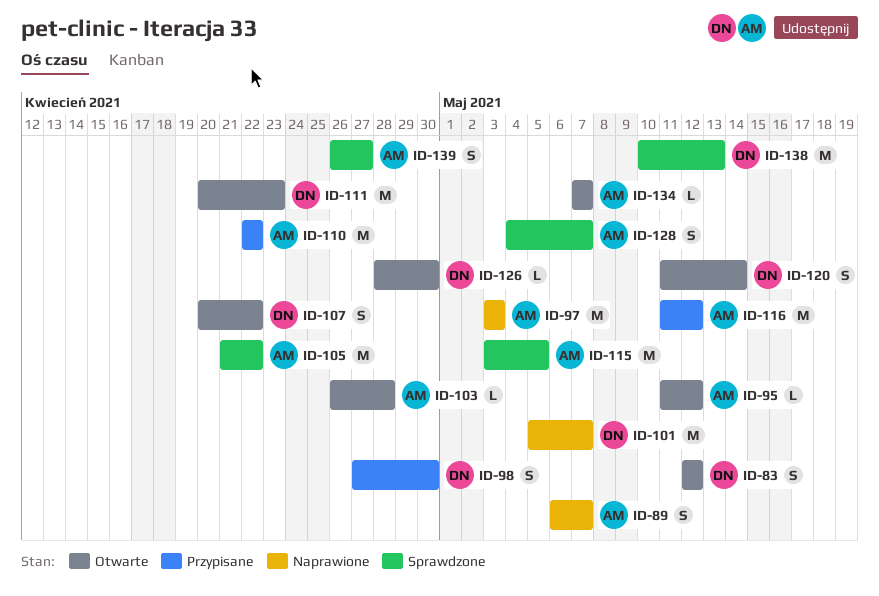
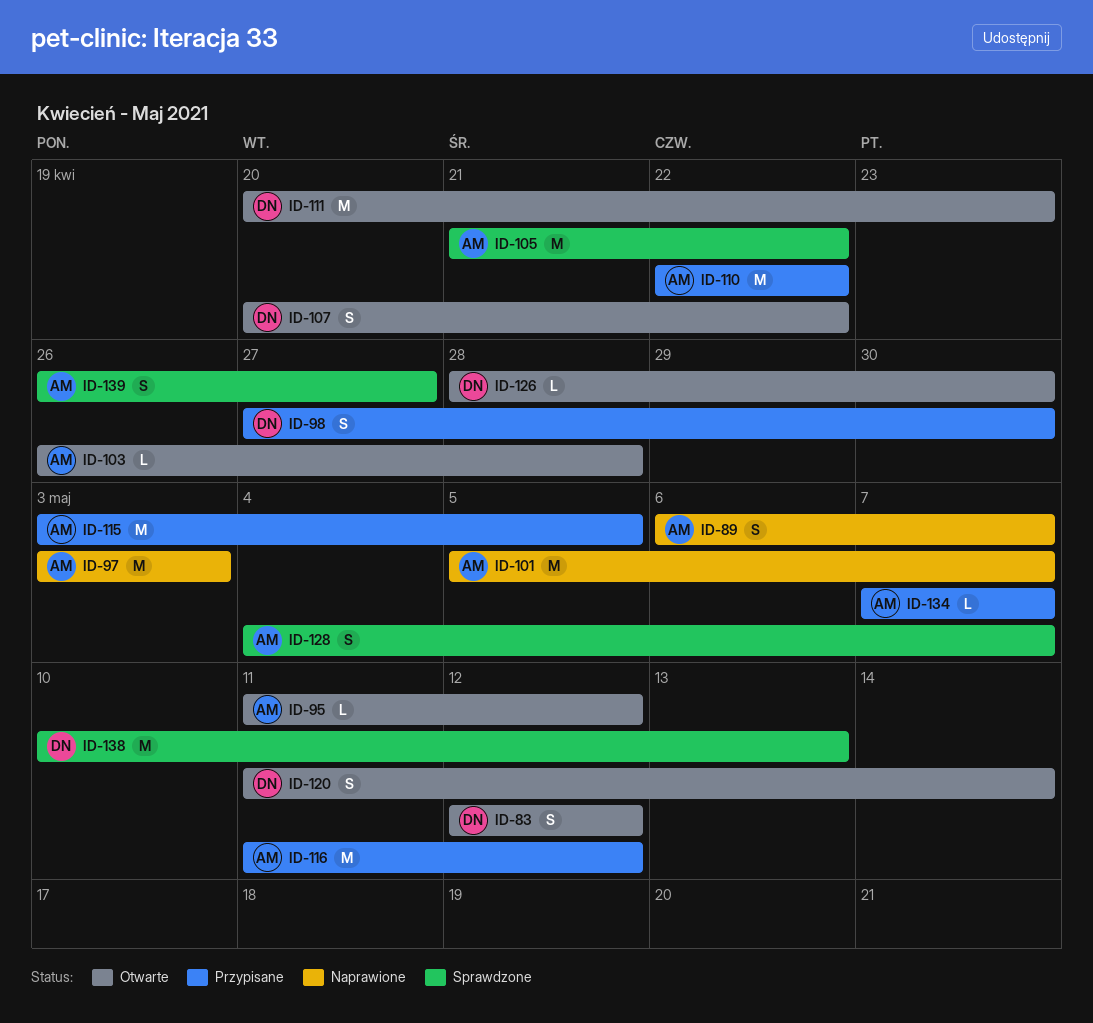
ID-101, owner: DN -> AM
ID-115, status: Sprawdzone -> Przypisane
ID-134, status: Otwarte -> Przypisane

